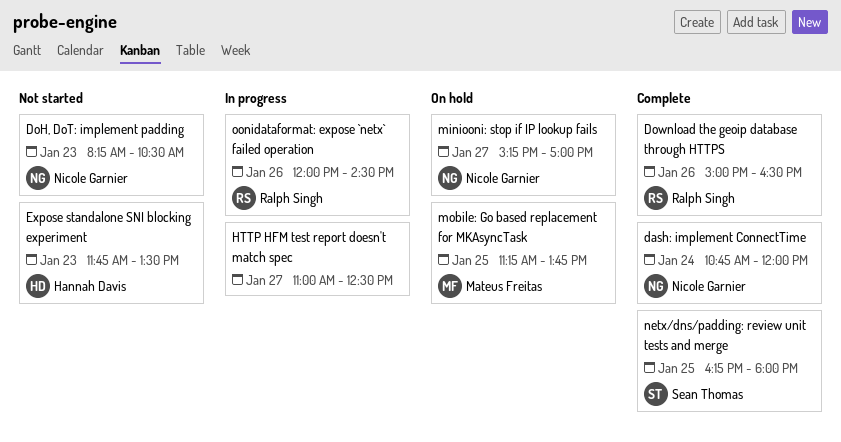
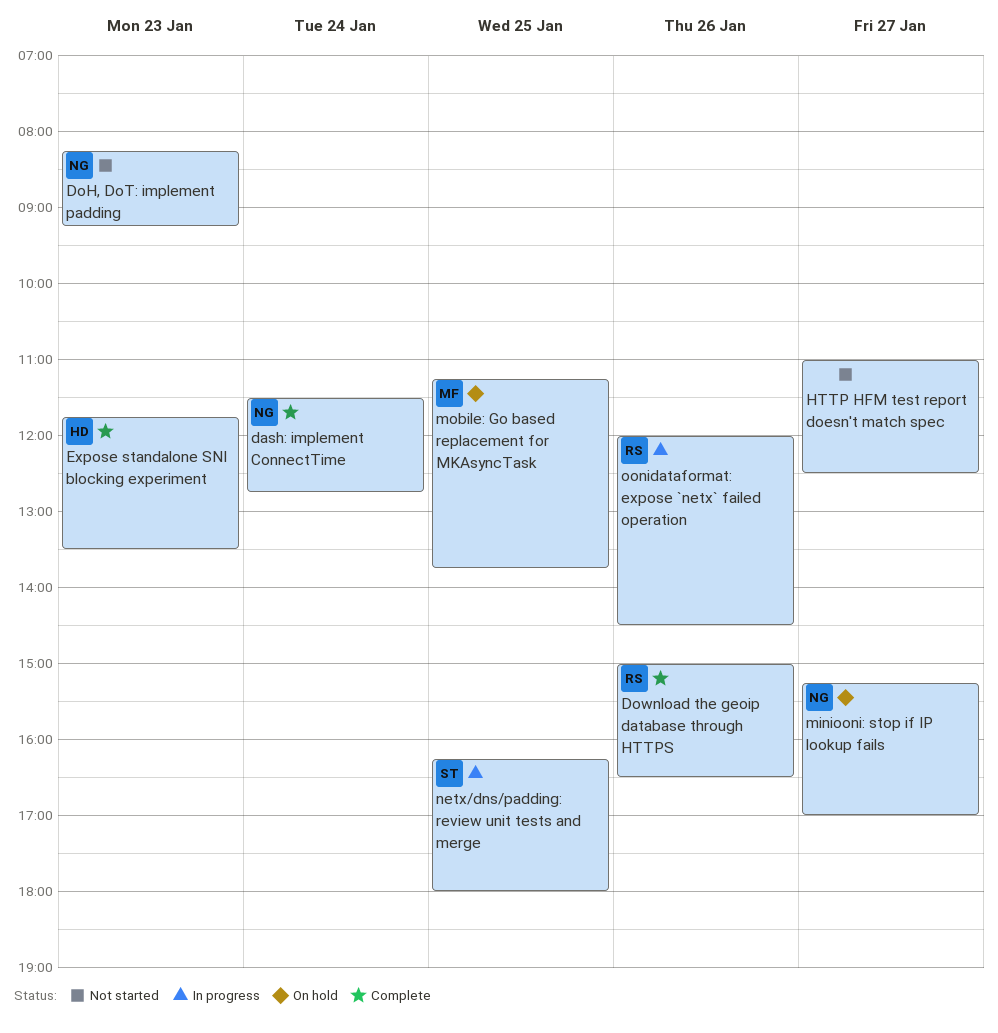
dash: implement ConnectTime, begins: 10:45 -> 11:30
dash: implement ConnectTime, ends: 12:00 -> 12:45
DoH, DoT: implement padding, ends: 10:30 -> 09:15
Expose standalone SNI blocking experiment, status: Not started -> Complete
HTTP HFM test report doesn't match spec, status: In progress -> Not started
netx/dns/padding: review unit tests and merge, status: Complete -> In progress

